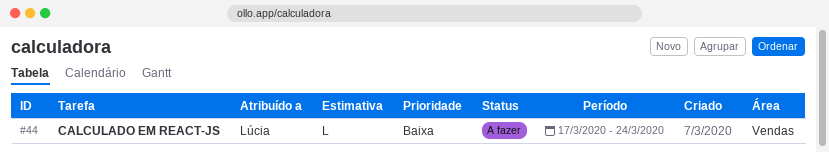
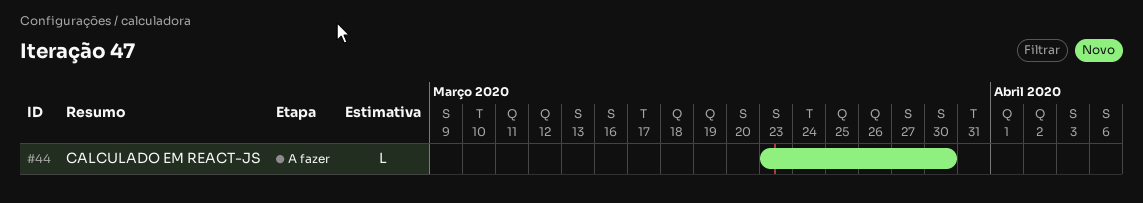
#44, start: Mar 17 -> Mar 23
#44, due: Mar 24 -> Mar 30

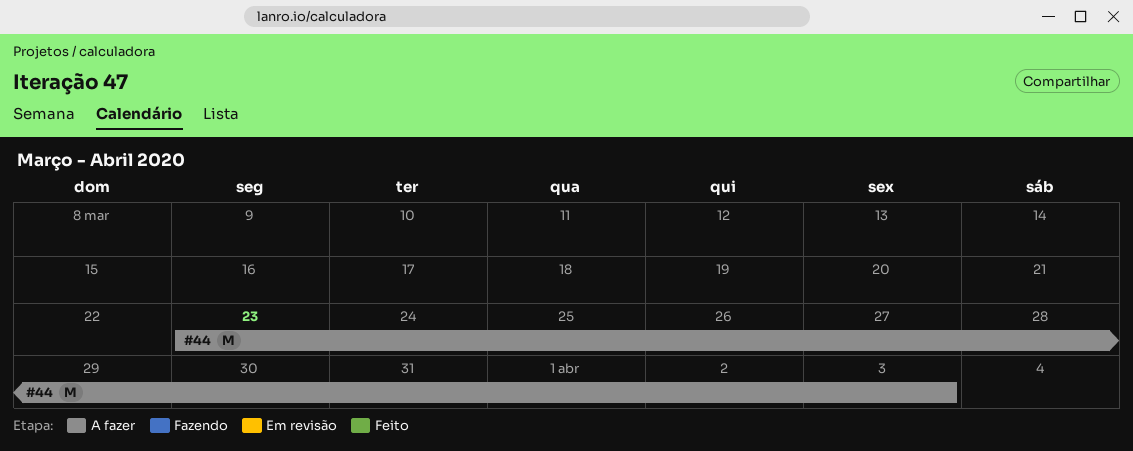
#44, estimate: L -> M
#44, due: Mar 30 -> Apr 3

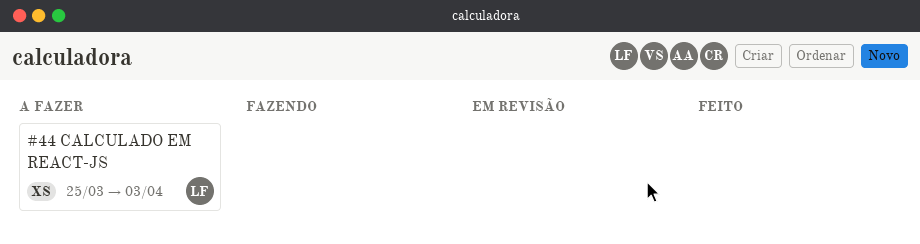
#44, estimate: M -> XS
#44, start: Mar 23 -> Mar 25

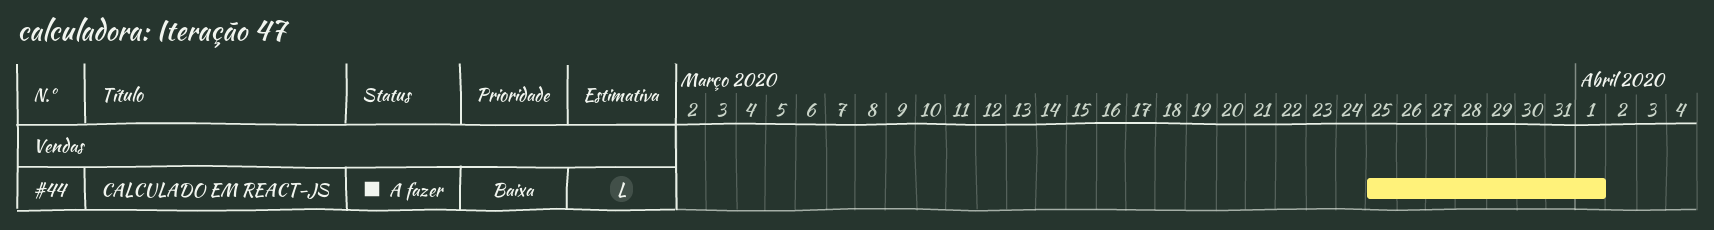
#44, estimate: XS -> L
#44, due: Apr 3 -> Apr 1

